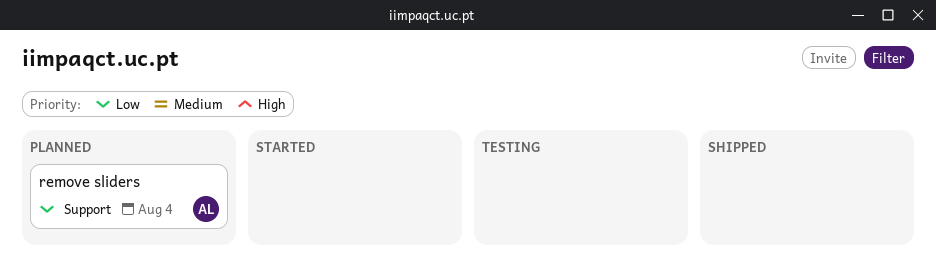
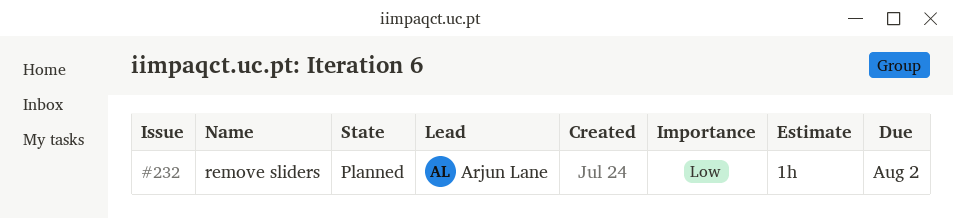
remove sliders, due: Aug 4 -> Aug 2

